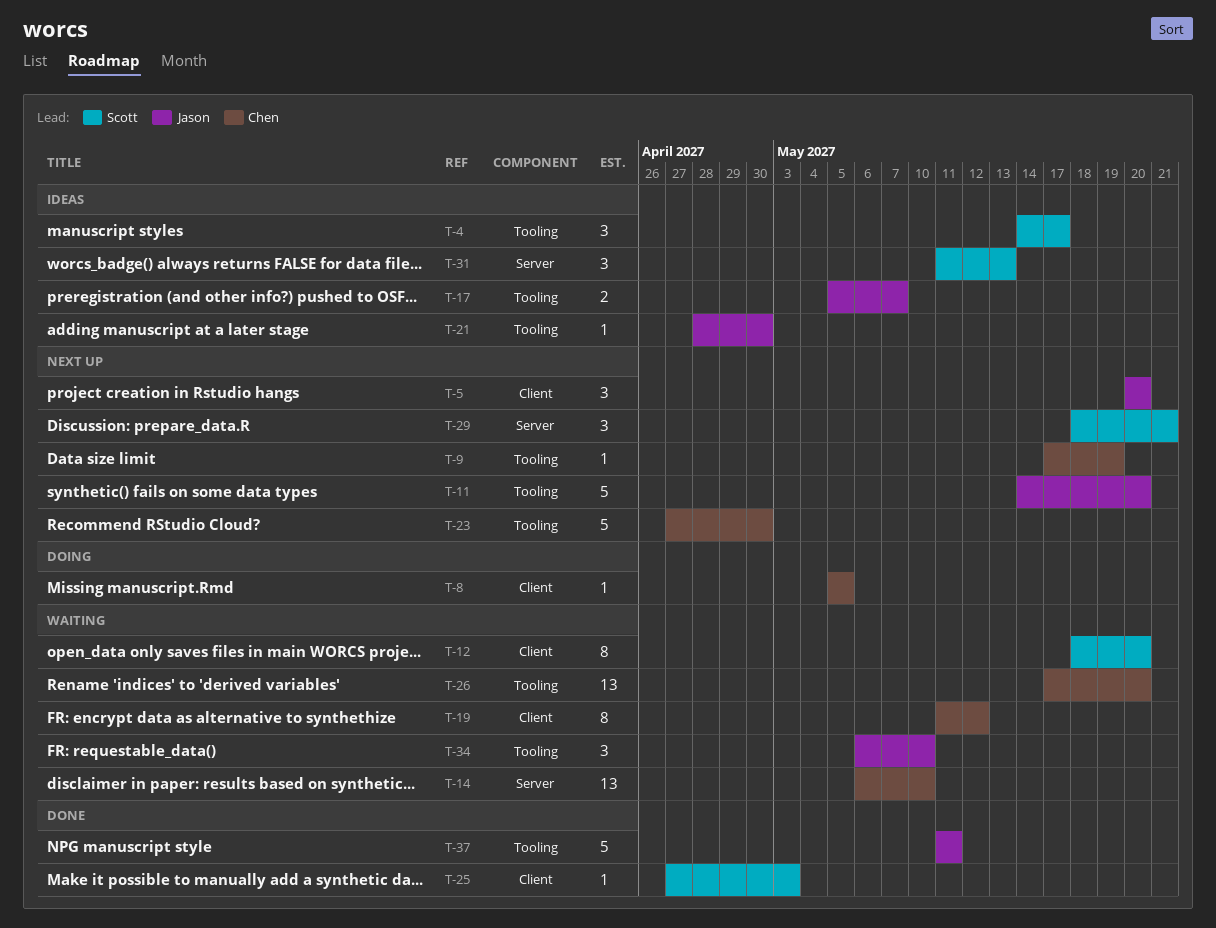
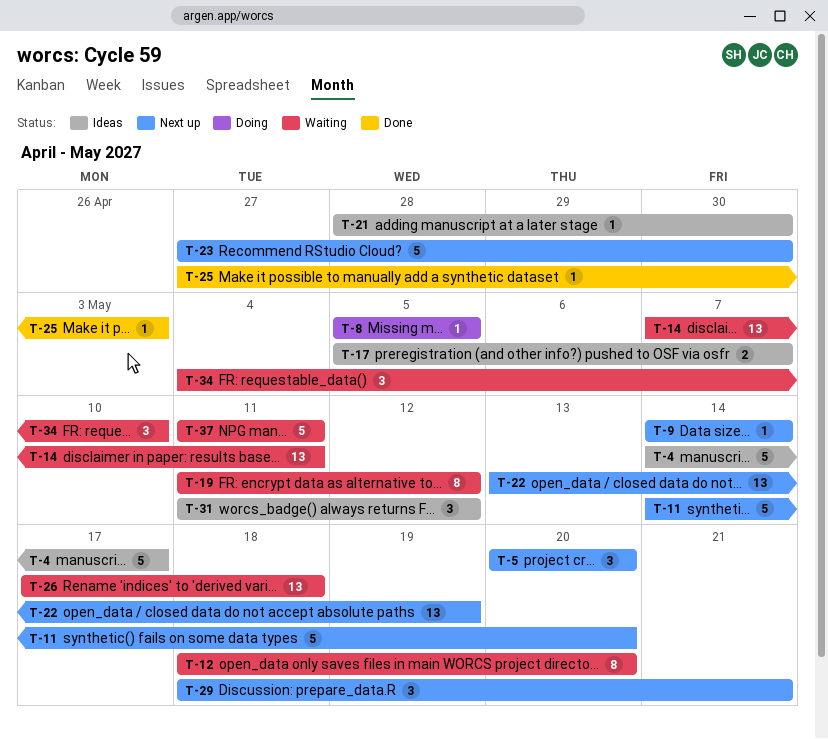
T-4, estimate: 3 -> 5
T-9, start: May 17 -> May 14
T-9, due: May 19 -> May 14
T-14, start: May 6 -> May 7
T-14, due: May 10 -> May 11
T-22: none -> present
T-26, due: May 20 -> May 18
T-31, due: May 13 -> May 12
T-34, start: May 6 -> May 4
T-37, status: Done -> Waiting

